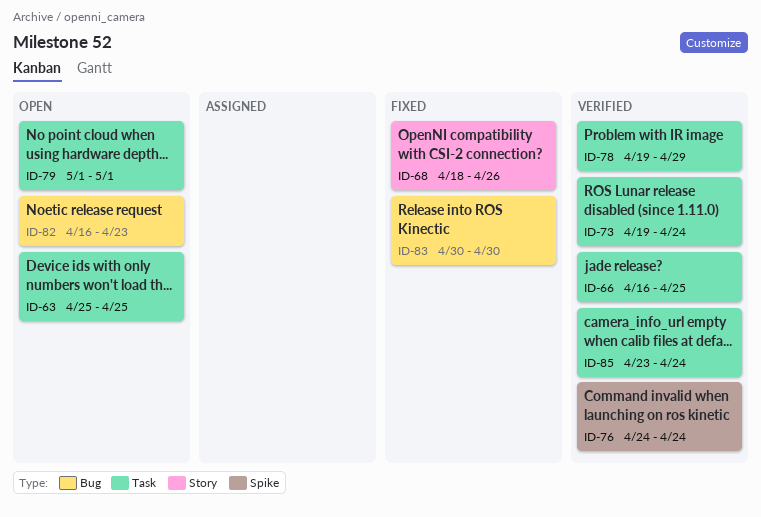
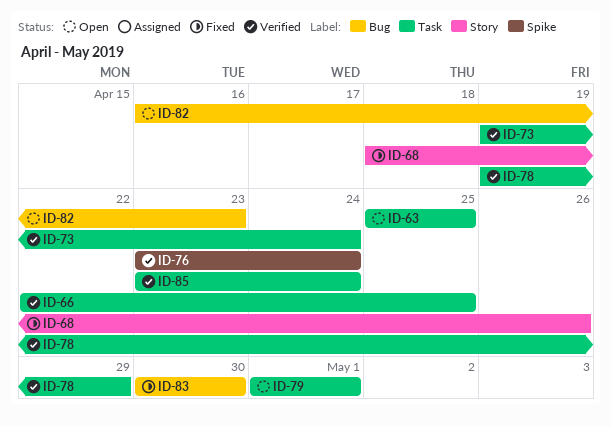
ID-66, start: Apr 16 -> Apr 22
ID-76, start: Apr 24 -> Apr 23

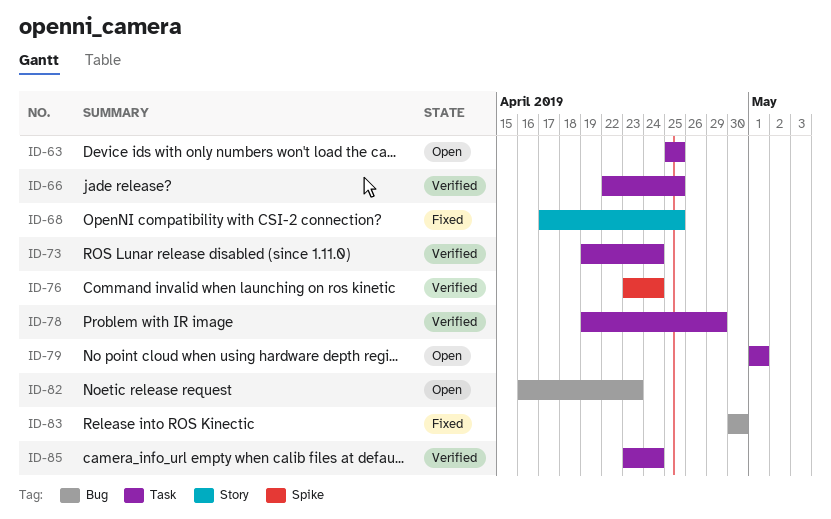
ID-68, start: Apr 18 -> Apr 17
ID-68, due: Apr 26 -> Apr 25

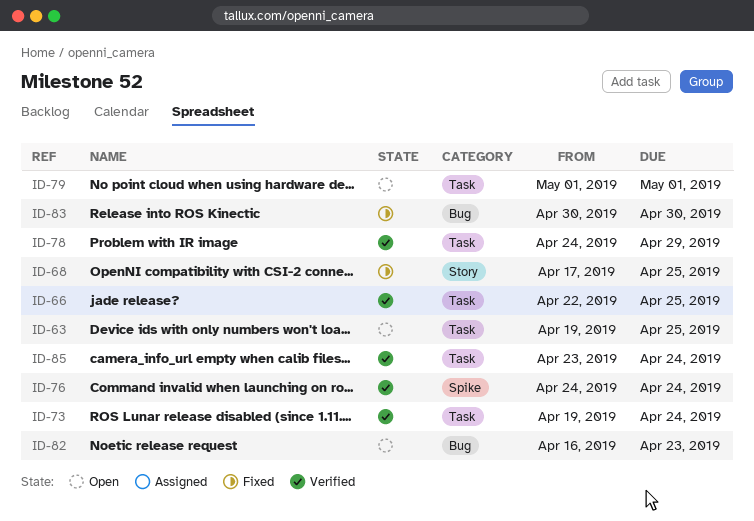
ID-63, start: Apr 25 -> Apr 19
ID-76, start: Apr 23 -> Apr 24
ID-78, start: Apr 19 -> Apr 24

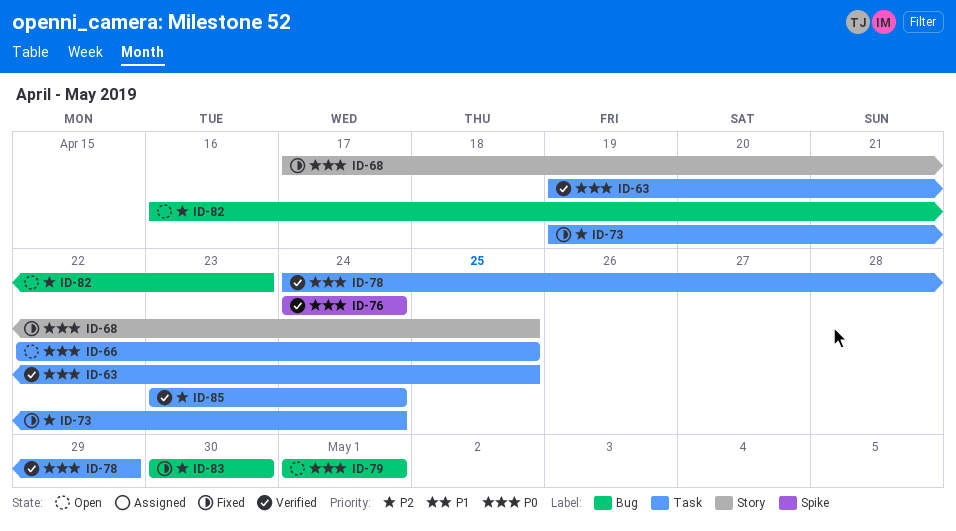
ID-63, status: Open -> Verified
ID-66, status: Verified -> Open
ID-73, status: Verified -> Fixed
ID-79, label: Task -> Bug

